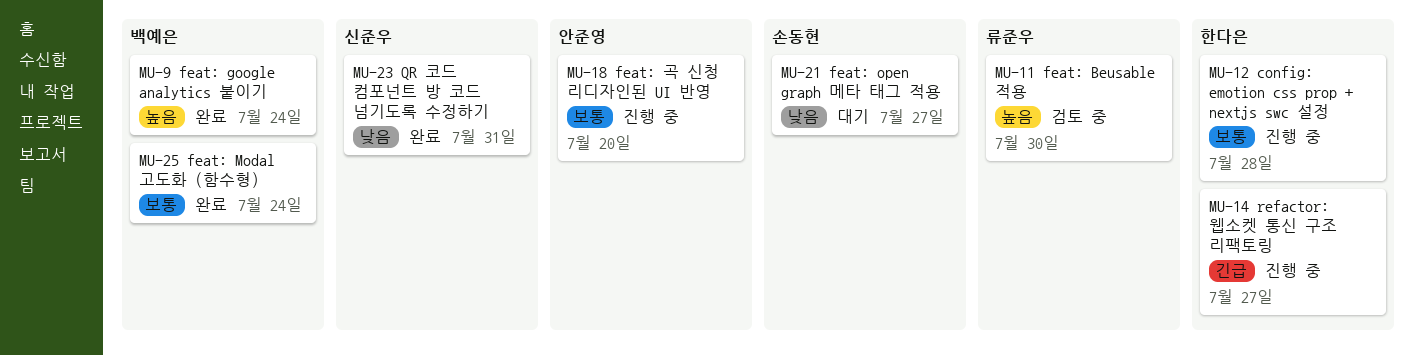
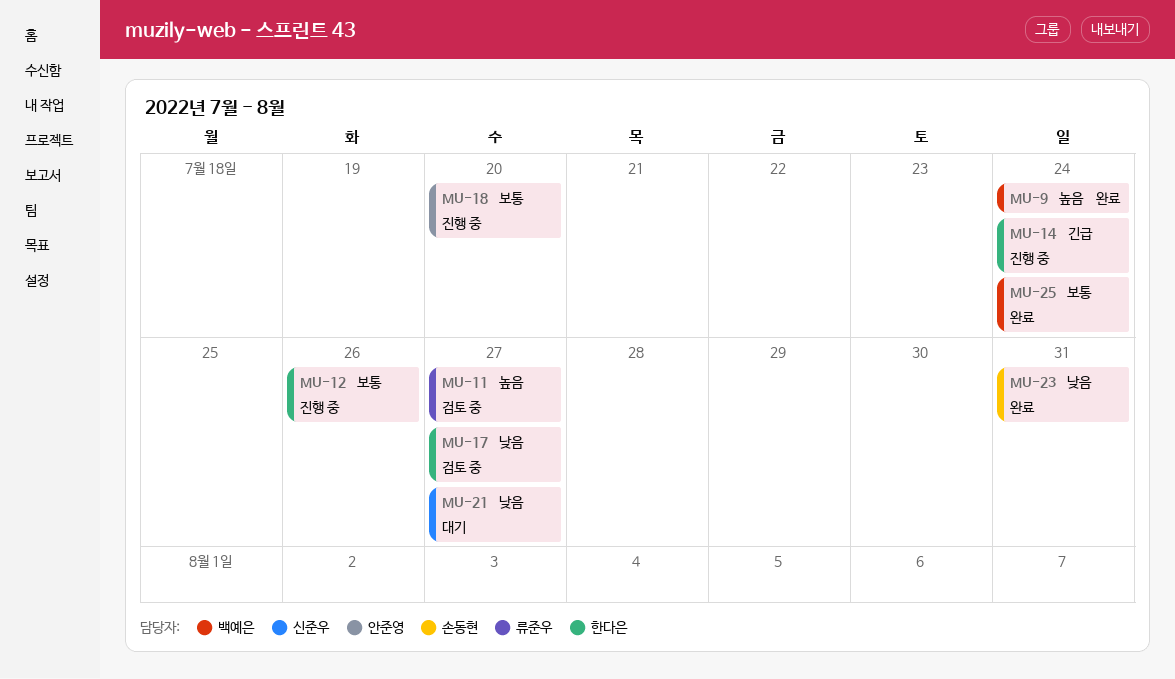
MU-11, due: Jul 30 -> Jul 27
MU-12, due: Jul 28 -> Jul 26
MU-14, due: Jul 27 -> Jul 24
MU-17: none -> present
MU-21, owner: 손동현 -> 신준우
MU-23, owner: 신준우 -> 손동현

